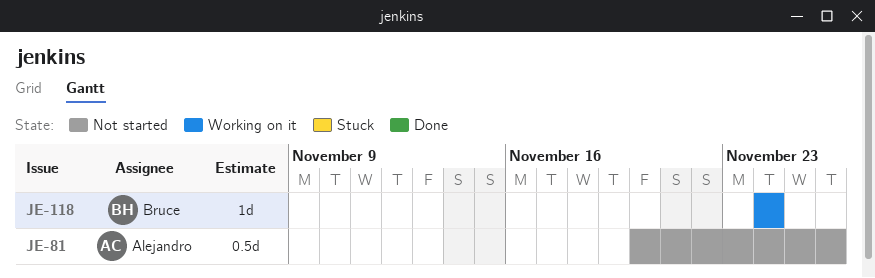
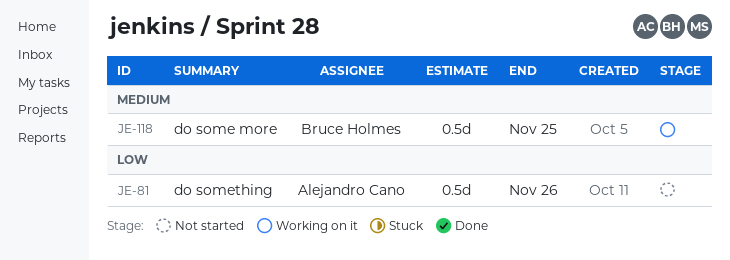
JE-118, estimate: 1d -> 0.5d
JE-118, due: Nov 24 -> Nov 25

